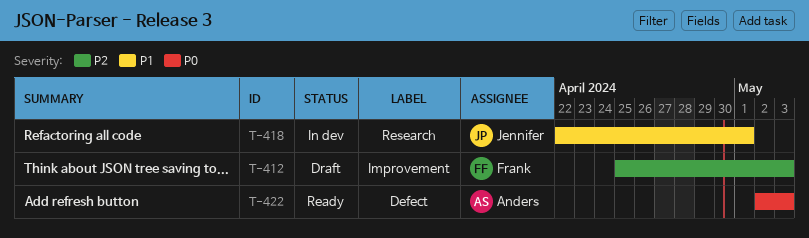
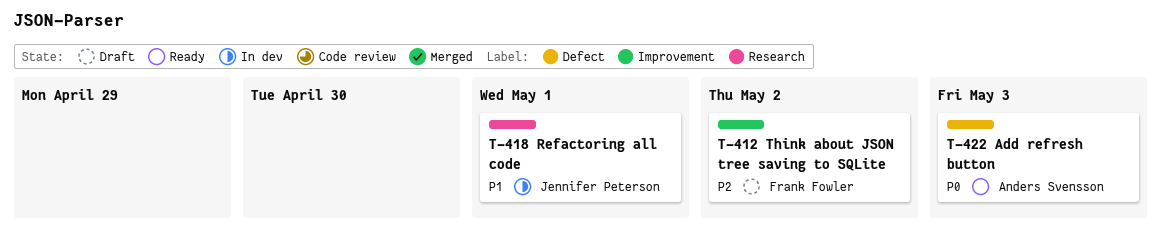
T-412, due: May 3 -> May 2

